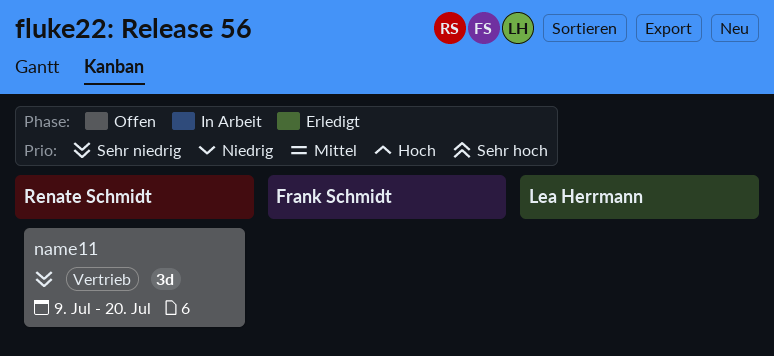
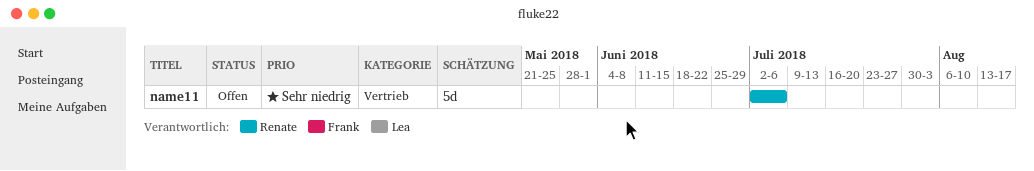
name11, estimate: 3d -> 5d
name11, start: Jul 9 -> Jul 2
name11, due: Jul 20 -> Jul 6

